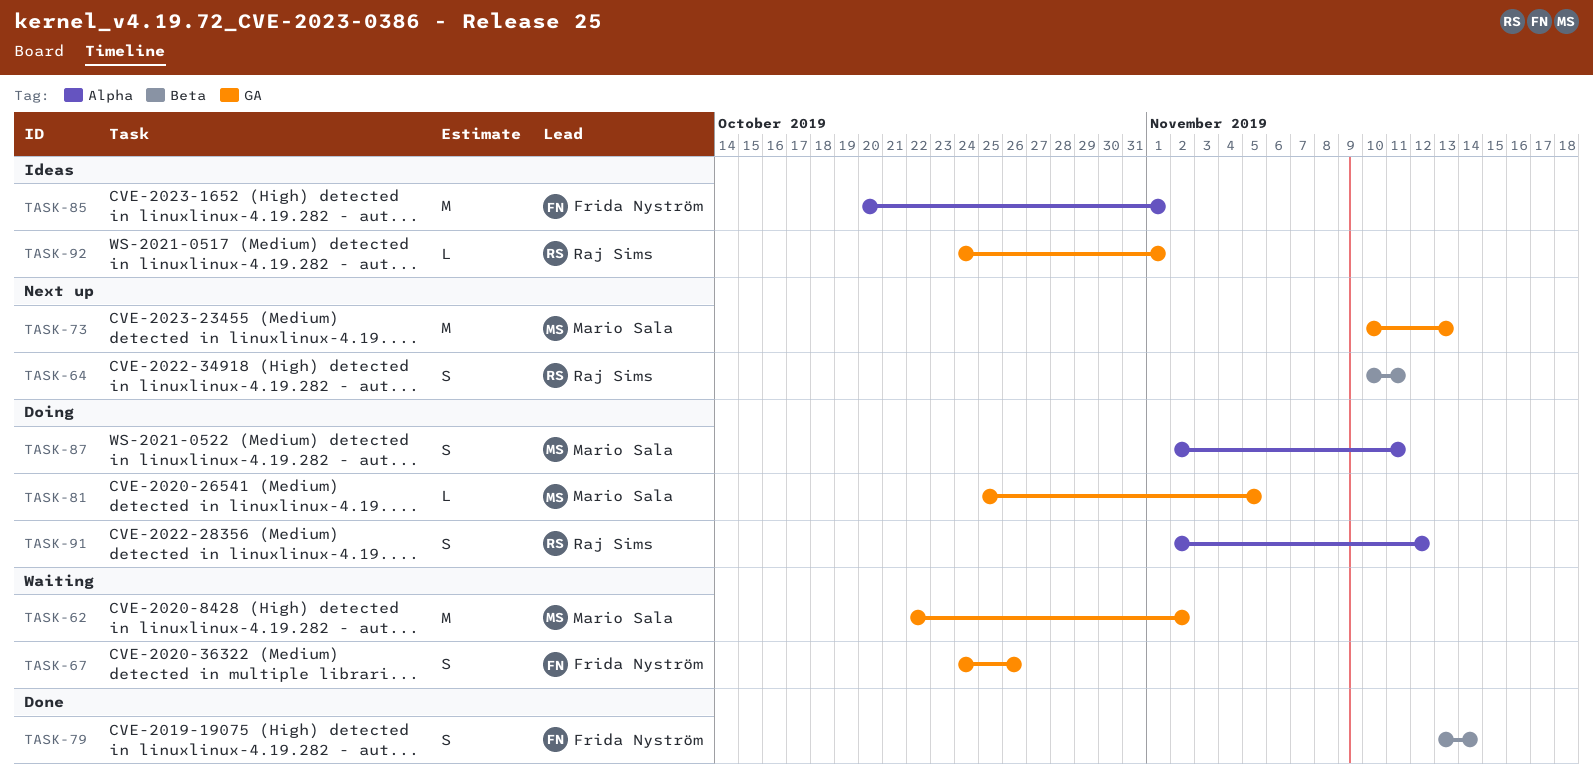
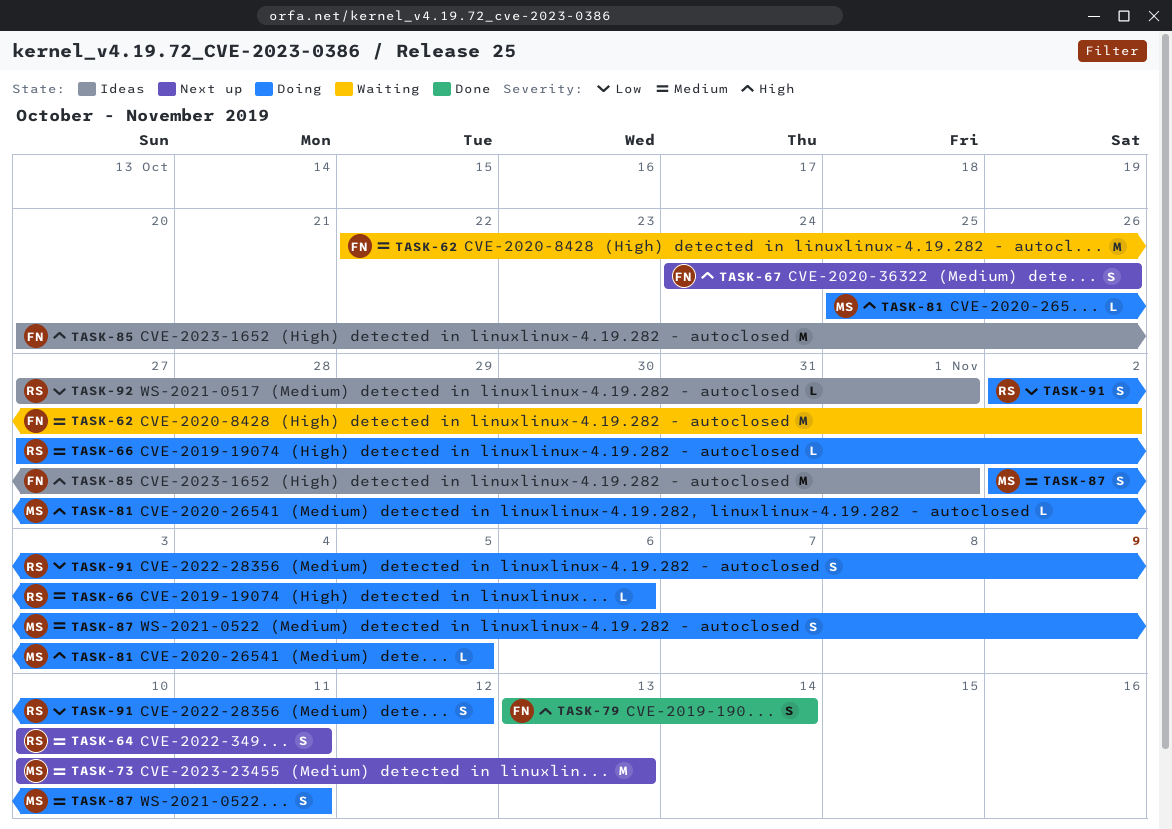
TASK-62, owner: Mario Sala -> Frida Nyström
TASK-66: none -> present
TASK-67, status: Waiting -> Next up
TASK-92, start: Oct 24 -> Oct 27

